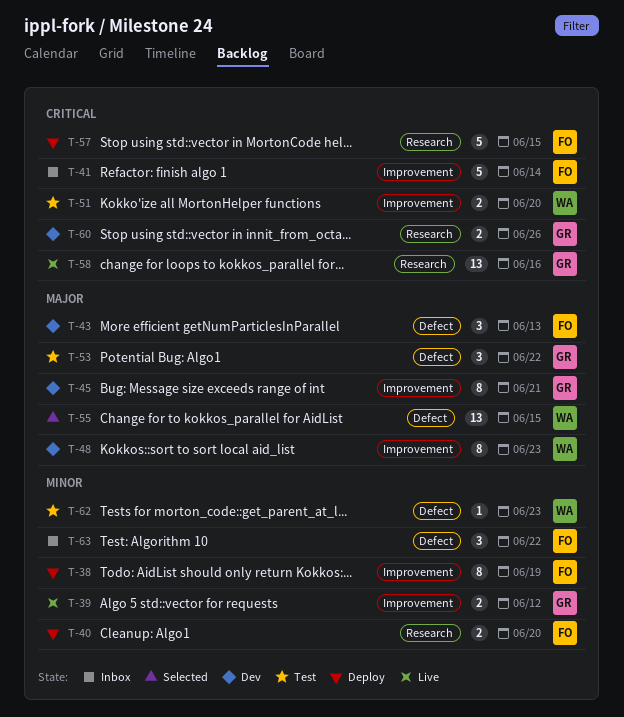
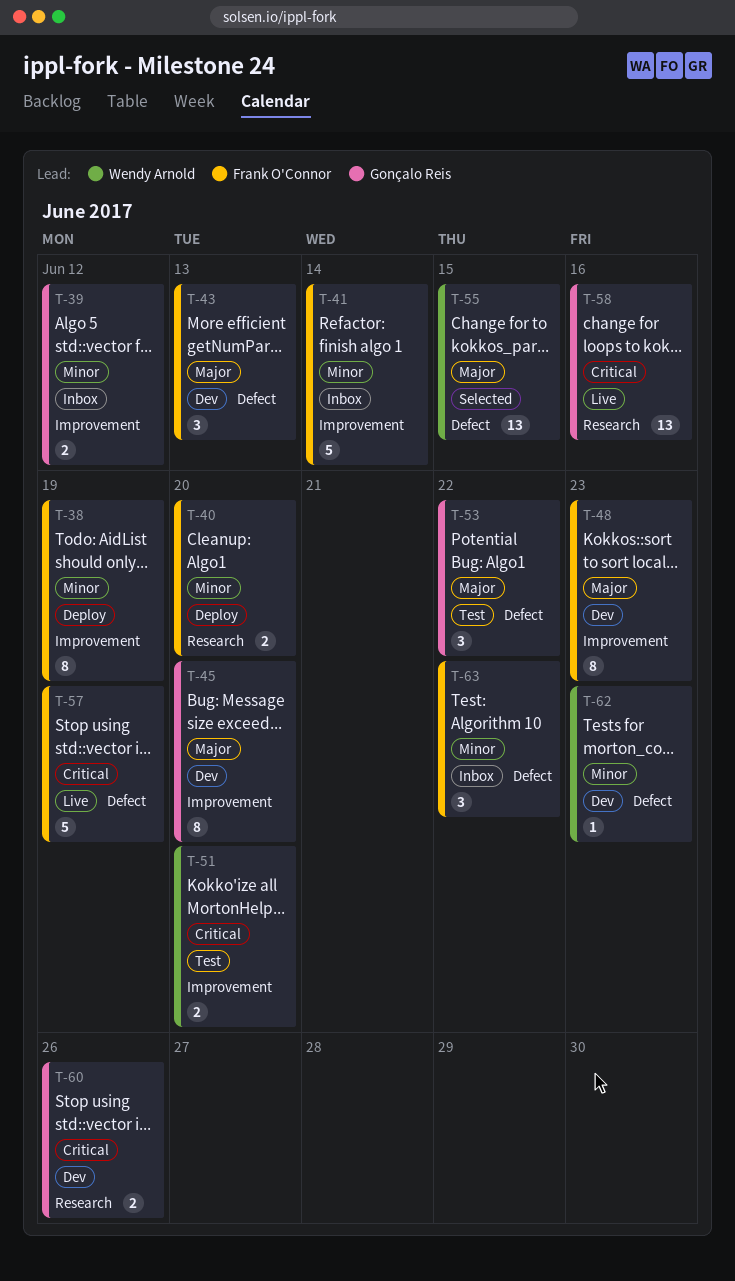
T-39, status: Live -> Inbox
T-41, priority: Critical -> Minor
T-45, due: Jun 21 -> Jun 20
T-48, owner: Wendy Arnold -> Frank O'Connor
T-57, status: Deploy -> Live
T-57, label: Research -> Defect
T-57, due: Jun 15 -> Jun 19
T-62, status: Test -> Dev

